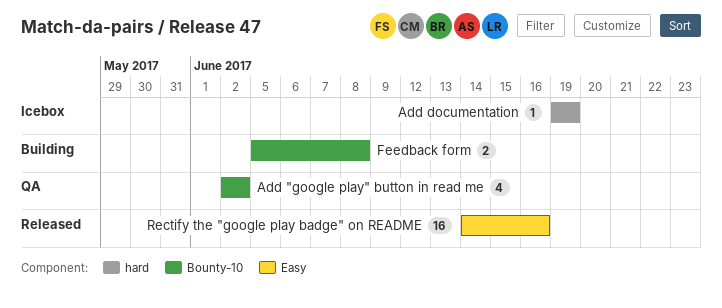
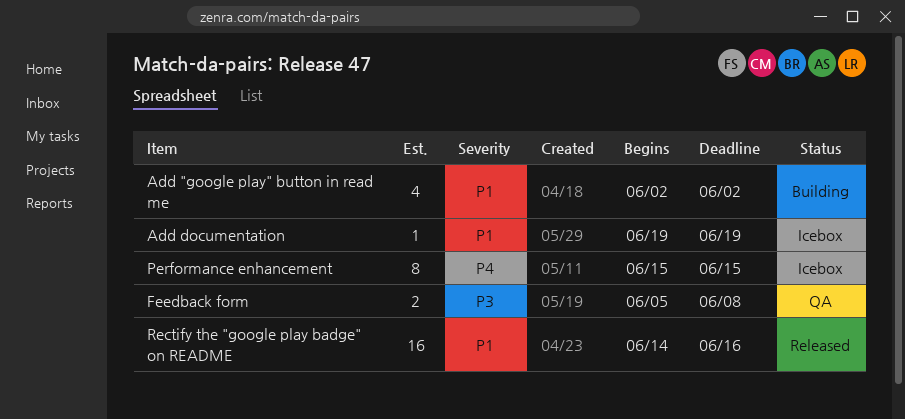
Add "google play" button in read me, status: QA -> Building
Feedback form, status: Building -> QA
Performance enhancement: none -> present

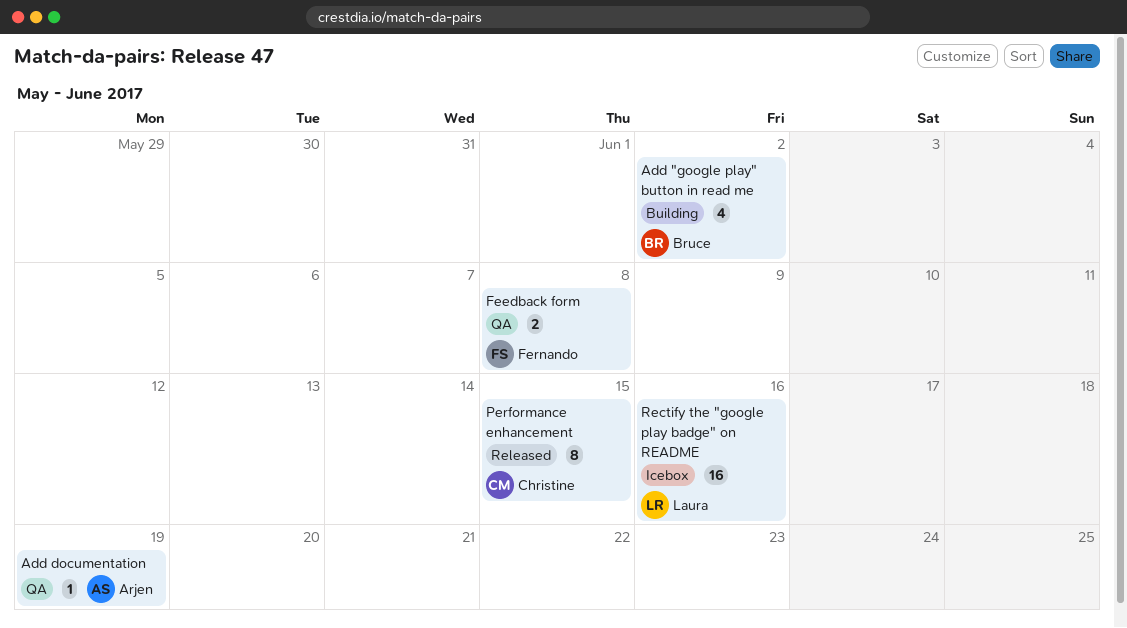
Add documentation, status: Icebox -> QA
Performance enhancement, status: Icebox -> Released
Rectify the "google play badge" on README, status: Released -> Icebox

